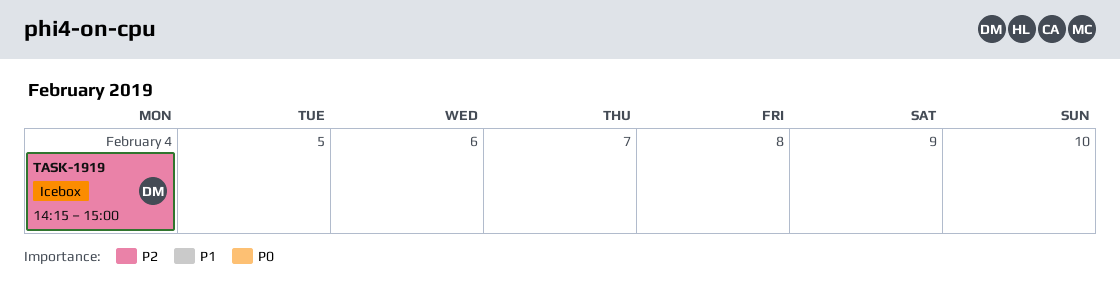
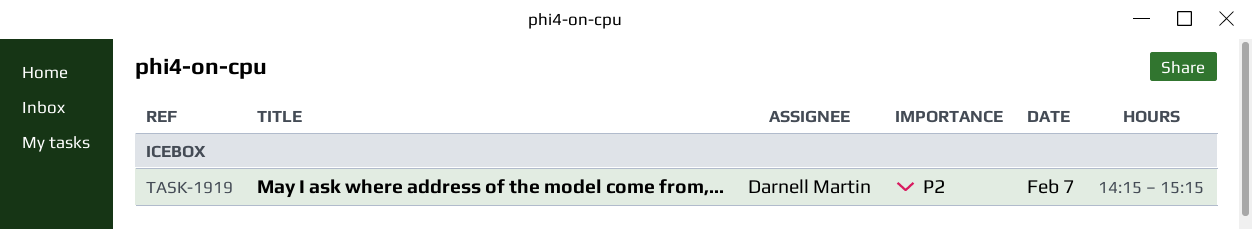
TASK-1919, day: Feb 4 -> Feb 7
TASK-1919, ends: 15:00 -> 15:15

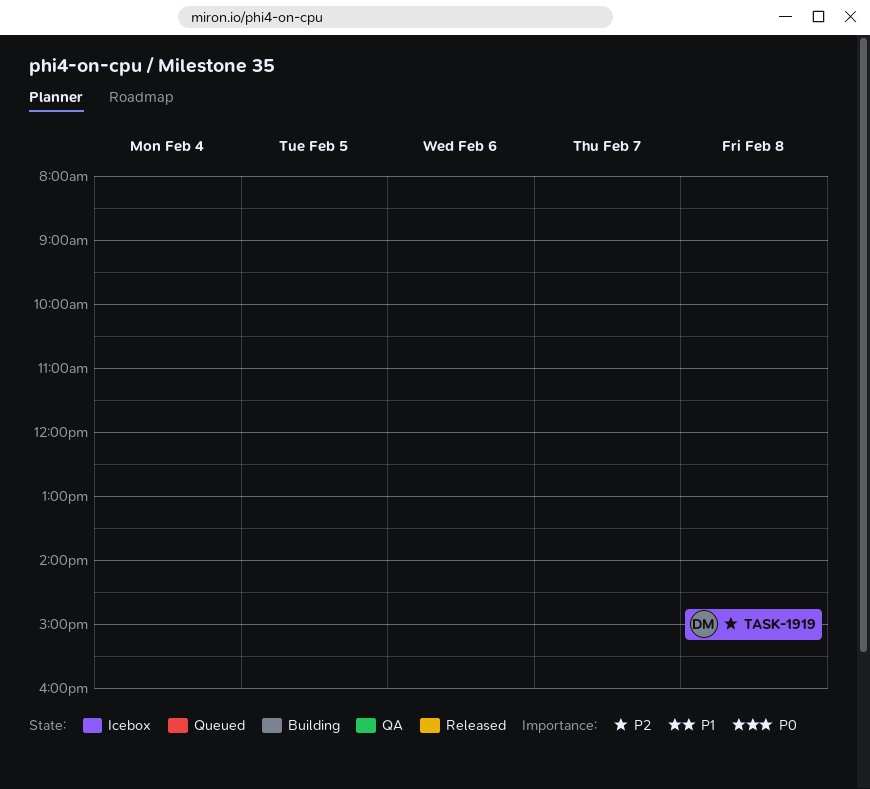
TASK-1919, day: Feb 7 -> Feb 8
TASK-1919, begins: 14:15 -> 14:45

